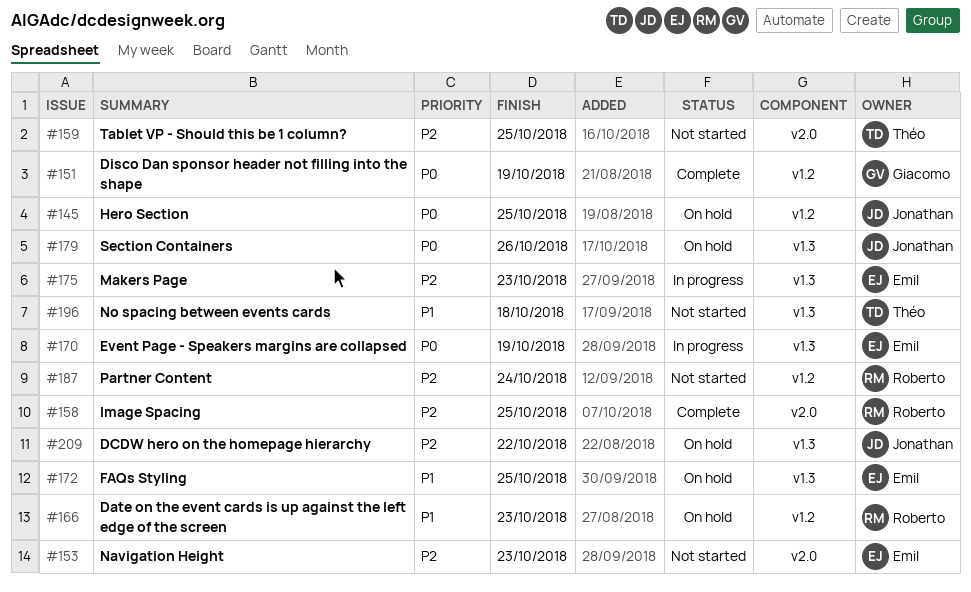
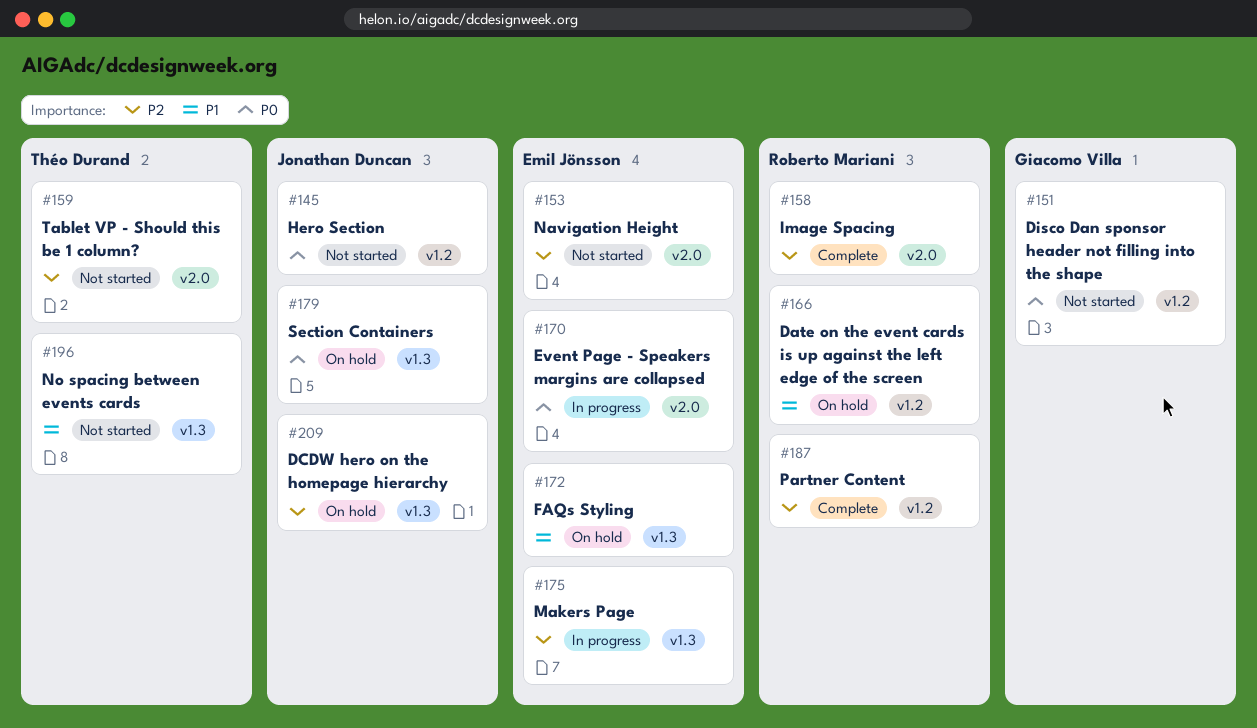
#145, status: On hold -> Not started
#151, status: Complete -> Not started
#170, label: v1.3 -> v2.0
#187, status: Not started -> Complete

